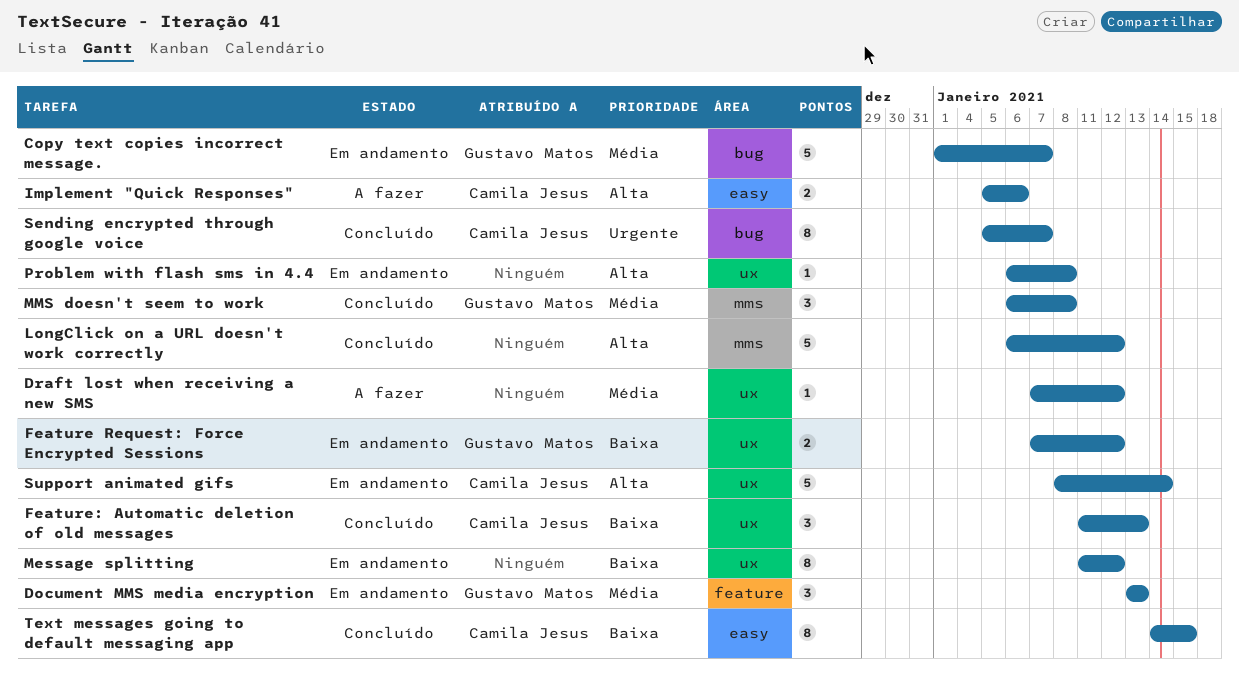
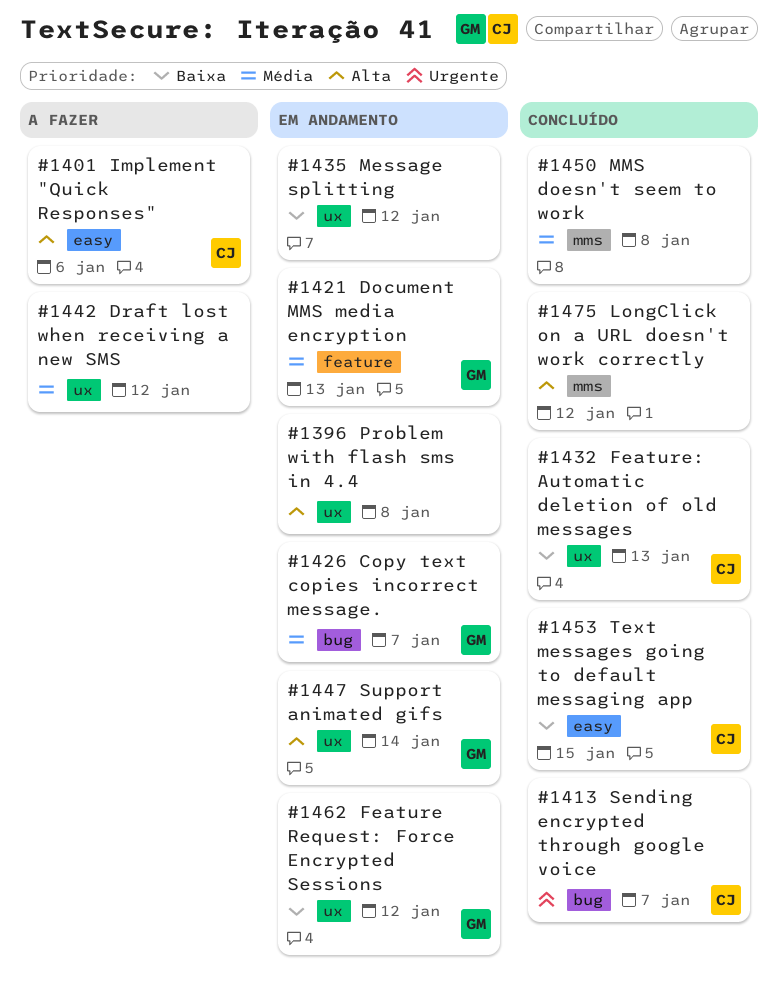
MMS doesn't seem to work, owner: Gustavo Matos -> none
Support animated gifs, owner: Camila Jesus -> Gustavo Matos

